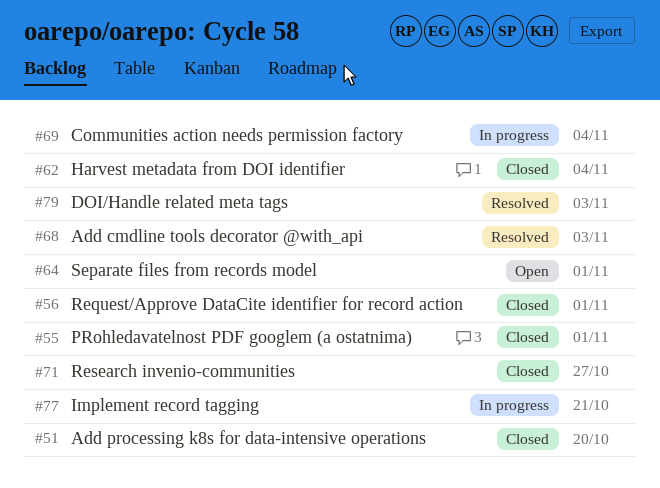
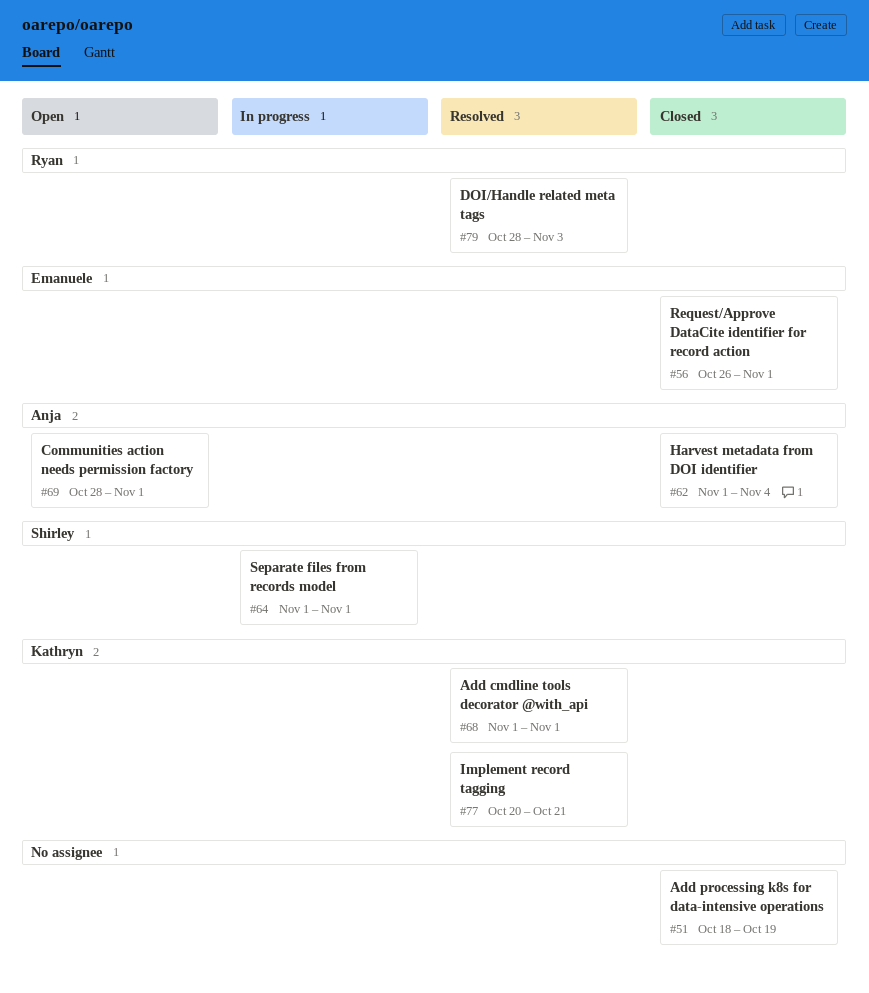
#51, due: Oct 20 -> Oct 19
#55: present -> none
#64, status: Open -> In progress
#68, due: Nov 3 -> Nov 1
#69, status: In progress -> Open
#69, due: Nov 4 -> Nov 1
#71: present -> none
#77, status: In progress -> Resolved

